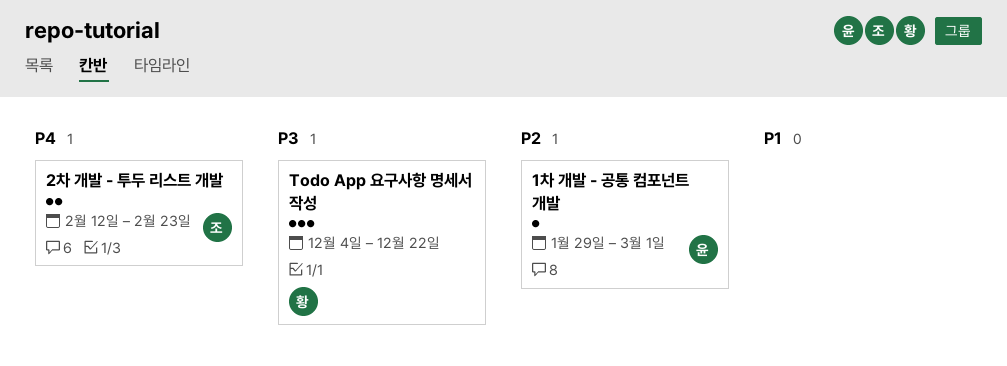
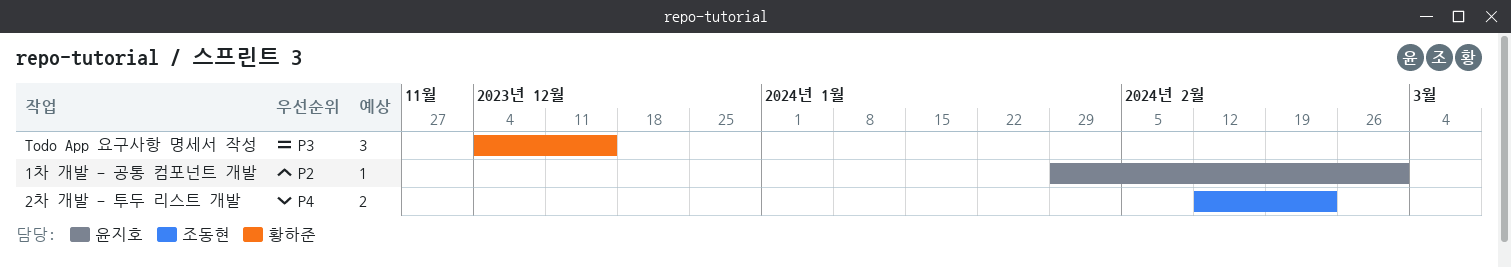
Todo App 요구사항 명세서 작성, due: Dec 22 -> Dec 15

